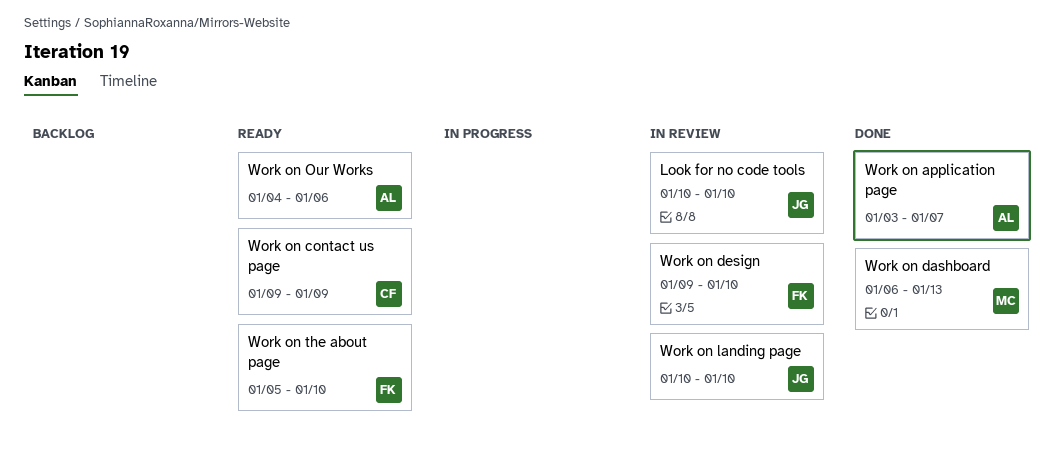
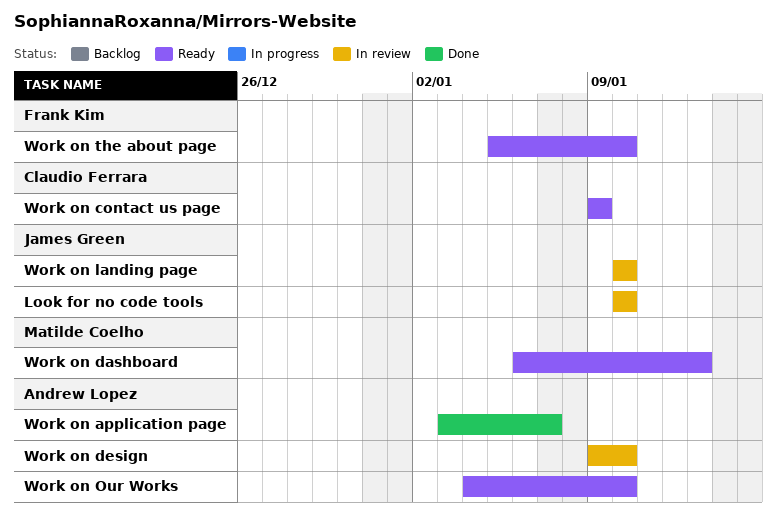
Work on dashboard, status: Done -> Ready
Work on design, owner: Frank Kim -> Andrew Lopez
Work on Our Works, due: Jan 6 -> Jan 10

